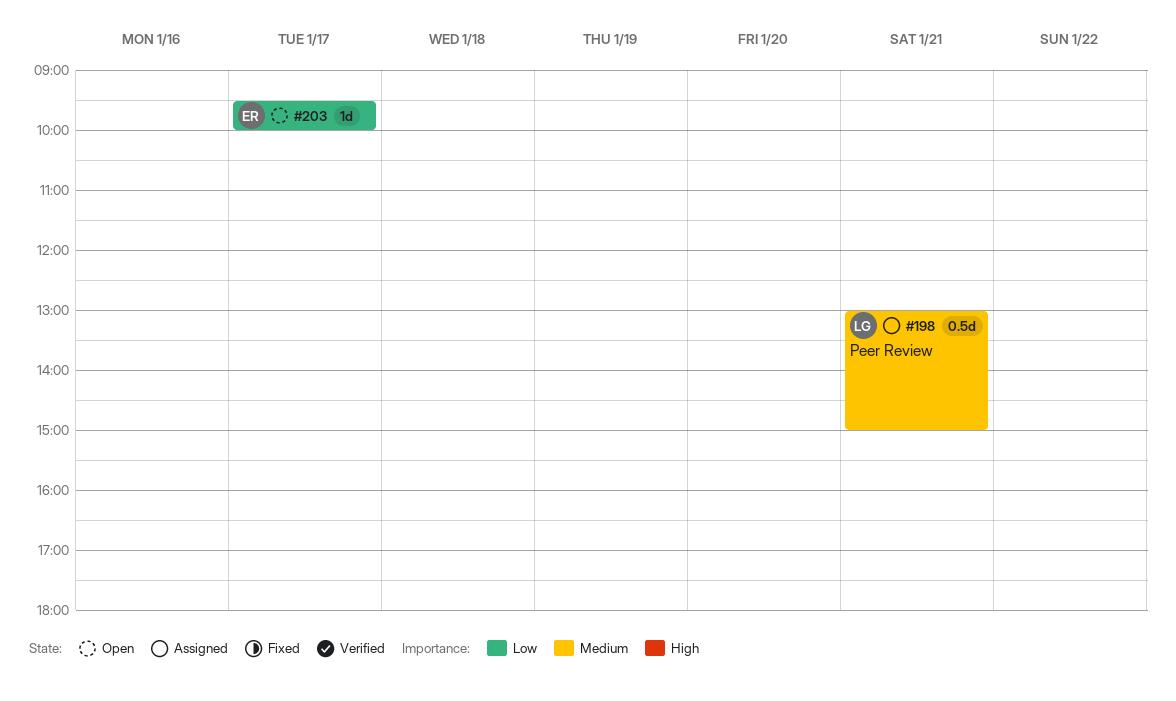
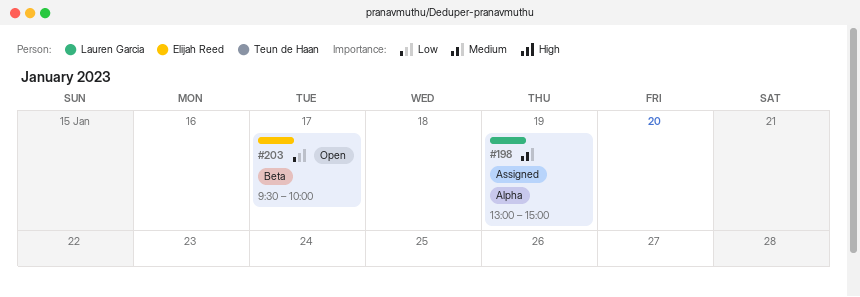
#198, day: Jan 21 -> Jan 19

